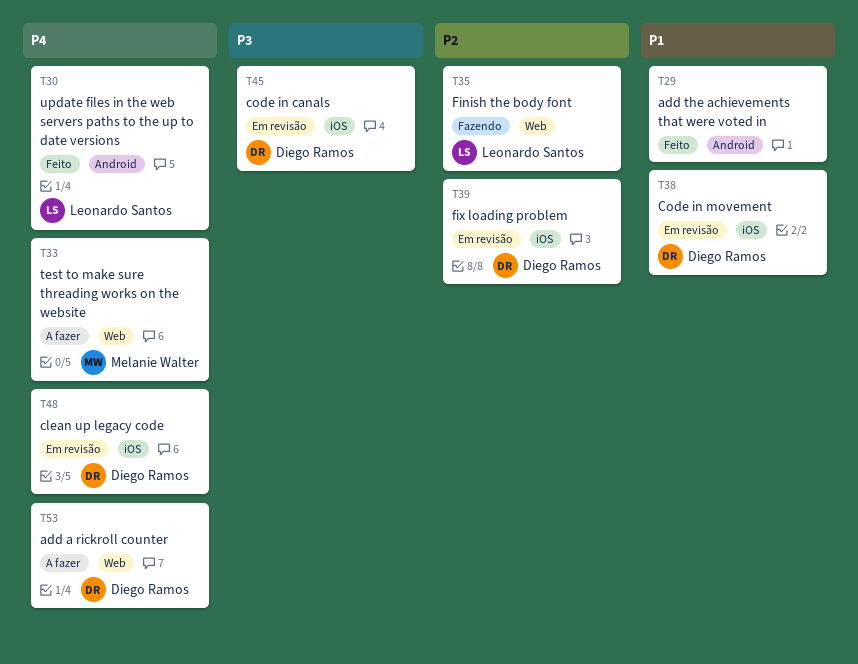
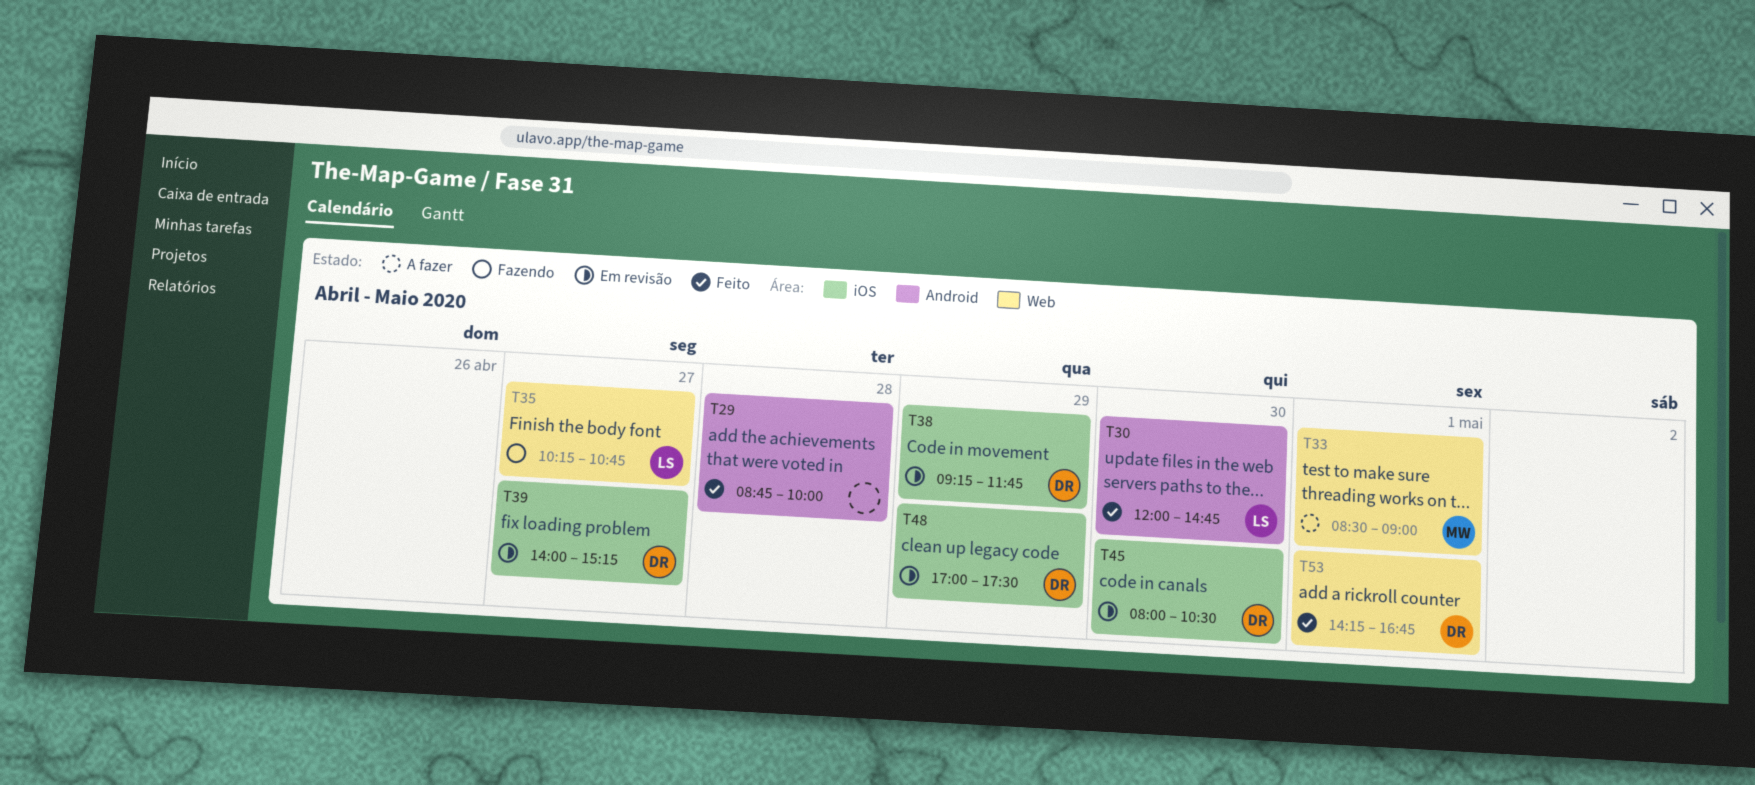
T53, status: A fazer -> Feito

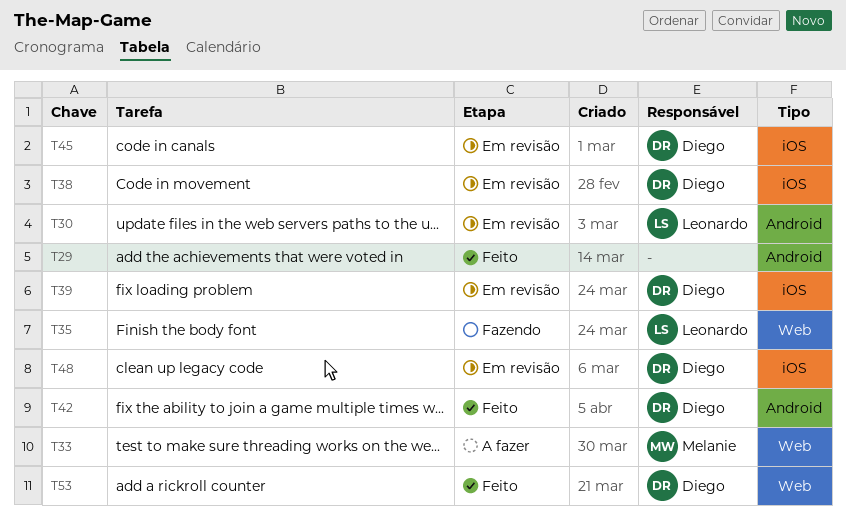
T30, status: Feito -> Em revisão
T42: none -> present

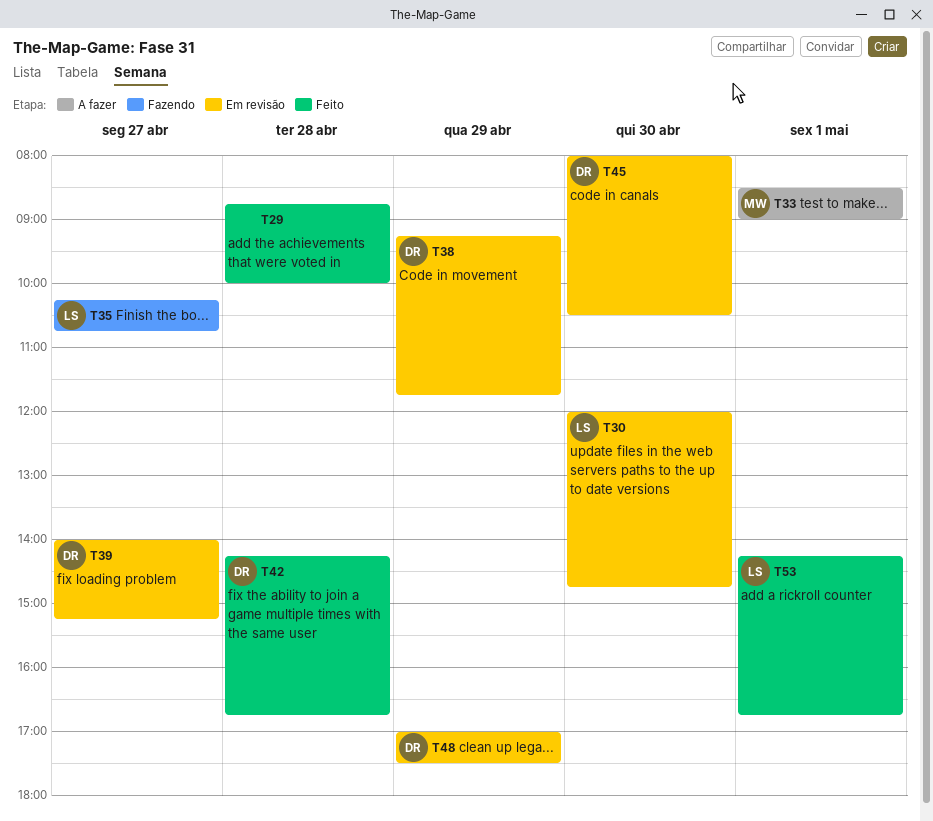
T53, owner: Diego -> Leonardo

